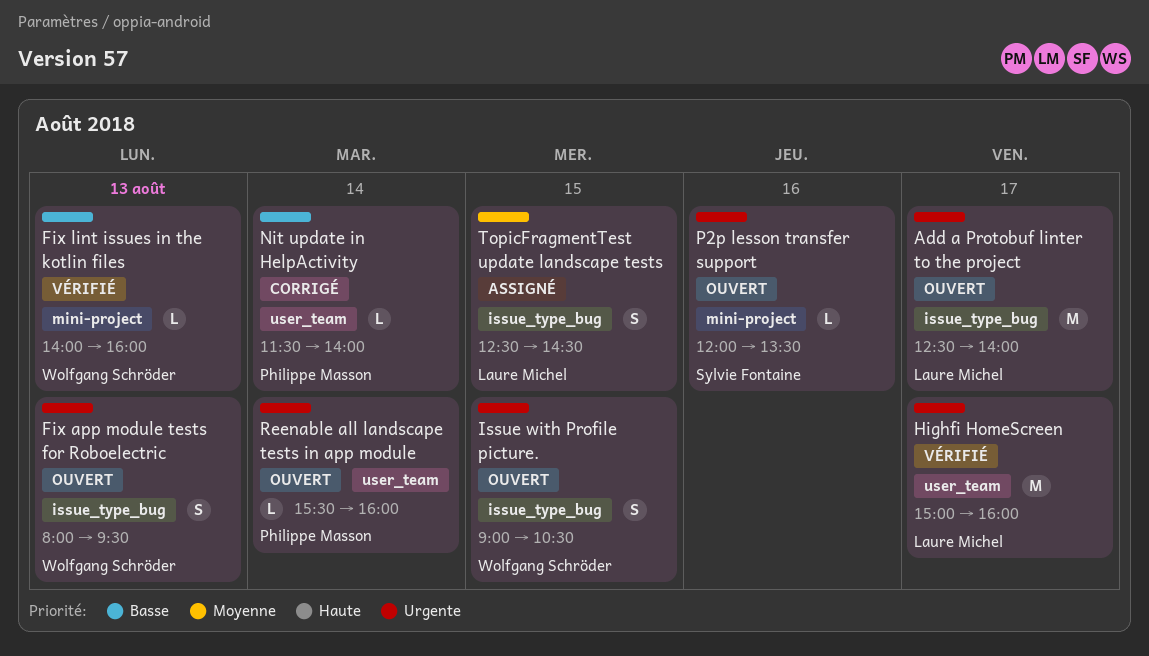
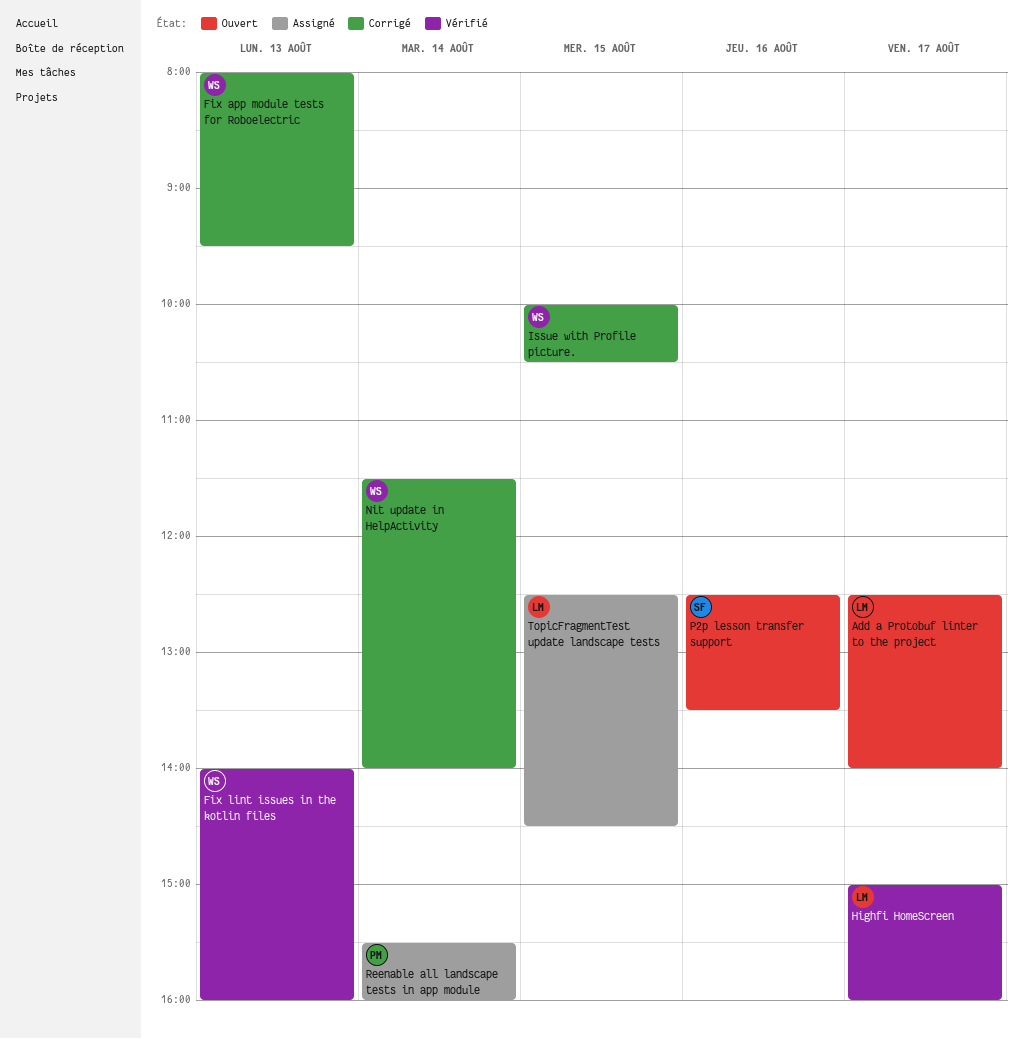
Fix app module tests for Roboelectric, status: Ouvert -> Corrigé
Issue with Profile picture., status: Ouvert -> Corrigé
Issue with Profile picture., begins: 09:00 -> 10:00
Nit update in HelpActivity, owner: Philippe Masson -> Wolfgang Schröder
P2p lesson transfer support, begins: 12:00 -> 12:30
Reenable all landscape tests in app module, status: Ouvert -> Assigné

